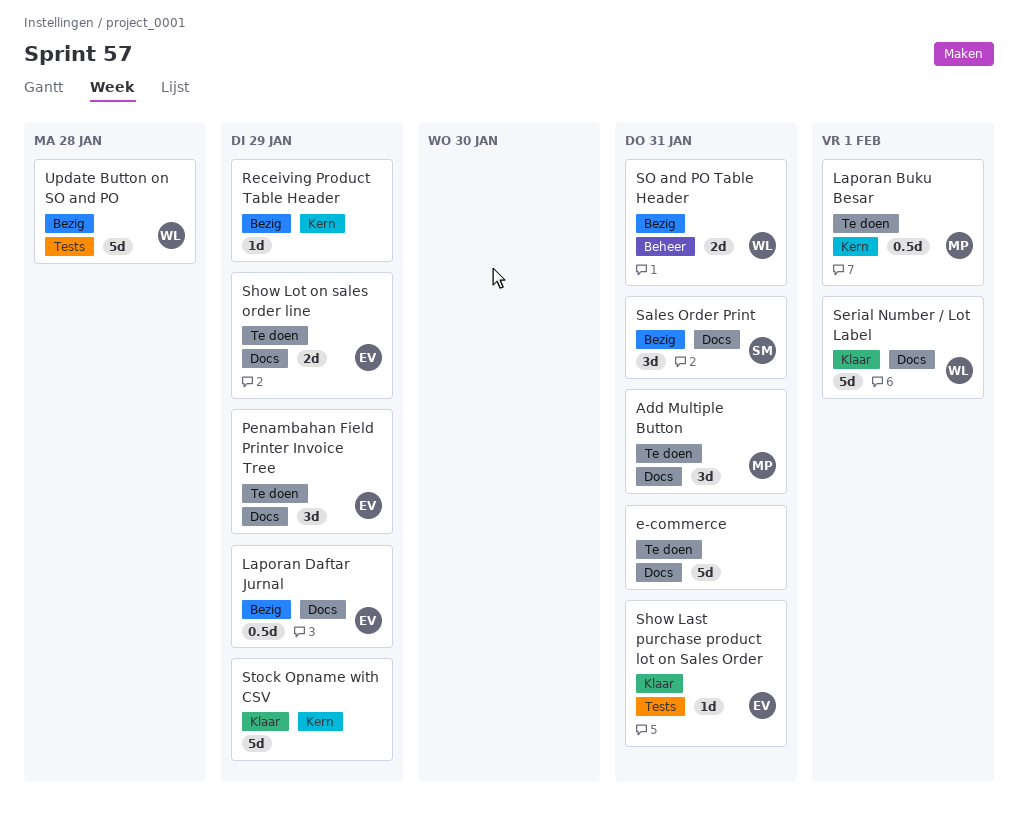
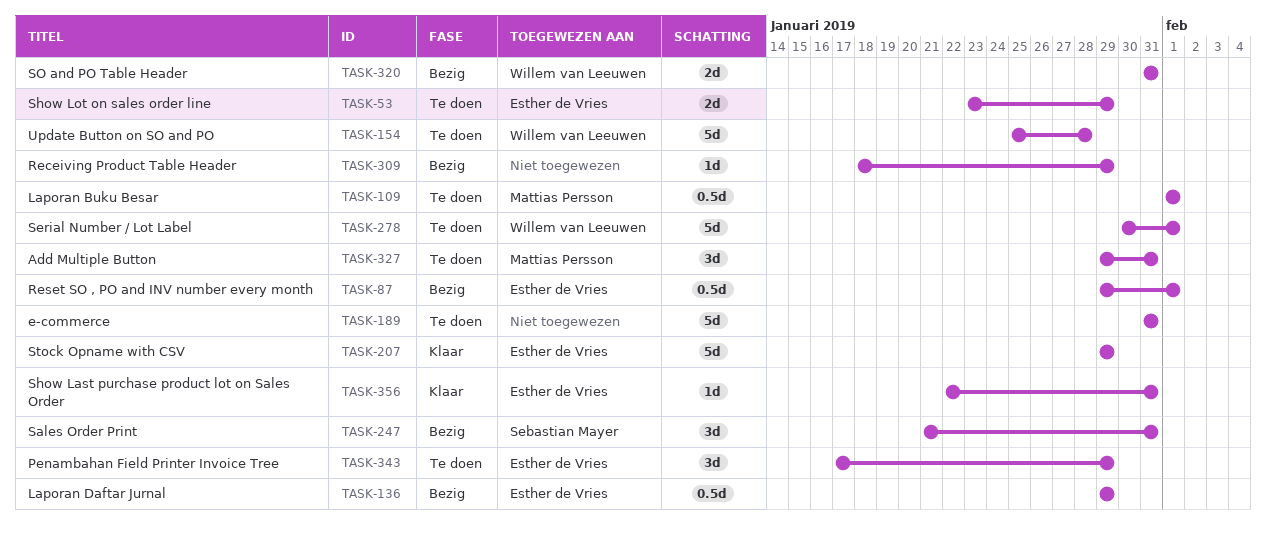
Reset SO , PO and INV number every month: none -> present
Serial Number / Lot Label, status: Klaar -> Te doen
Stock Opname with CSV, owner: none -> Esther de Vries
Update Button on SO and PO, status: Bezig -> Te doen

